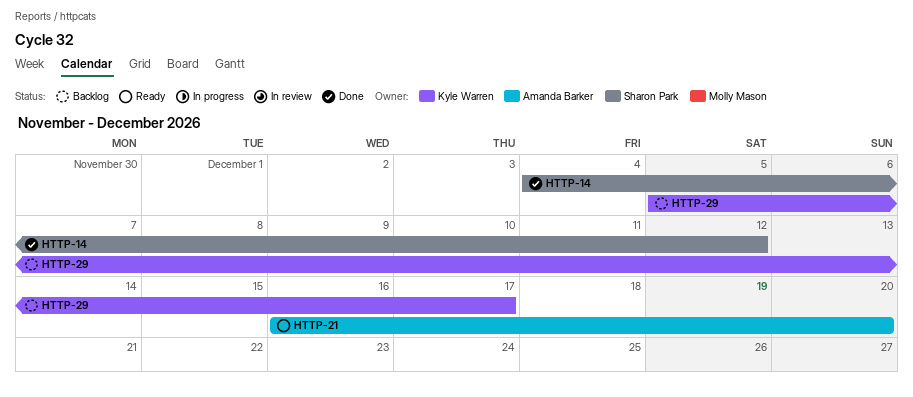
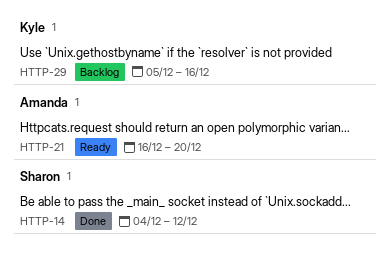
HTTP-29, due: Dec 17 -> Dec 16

